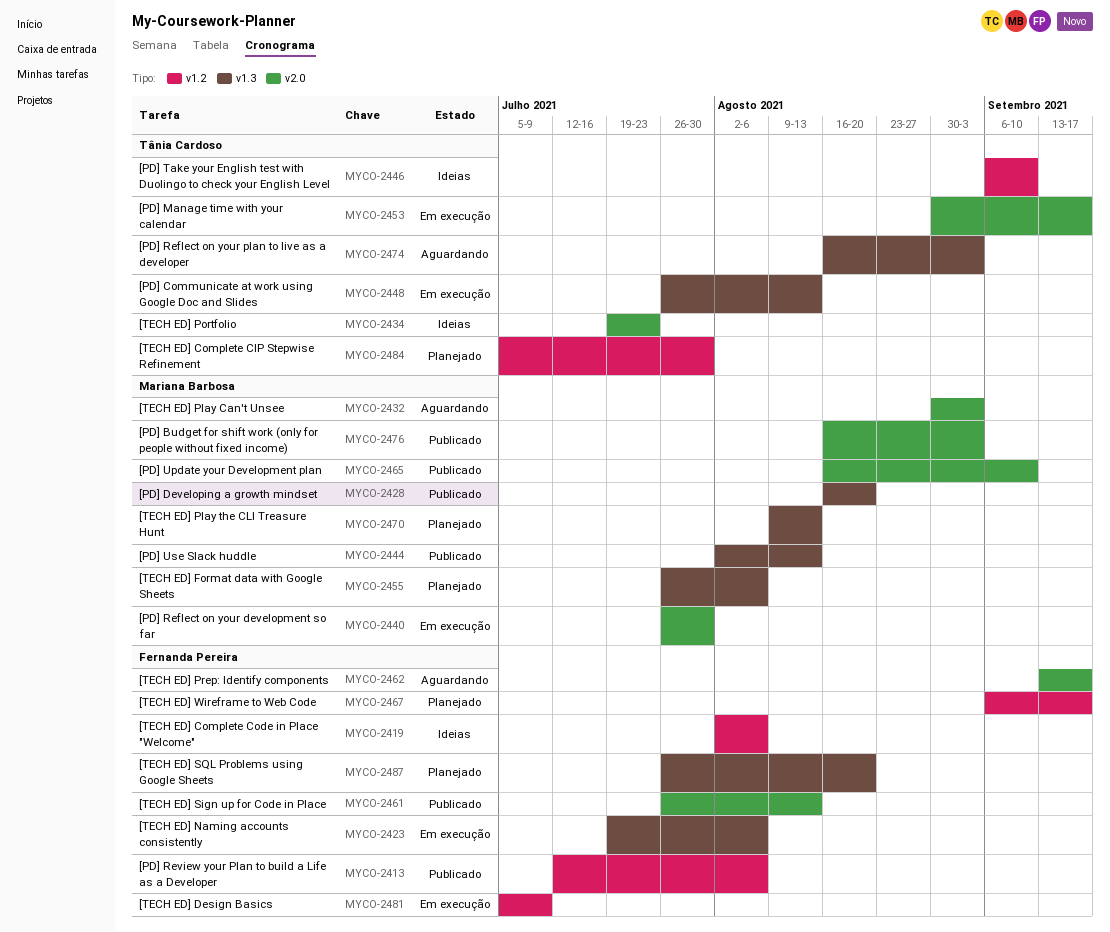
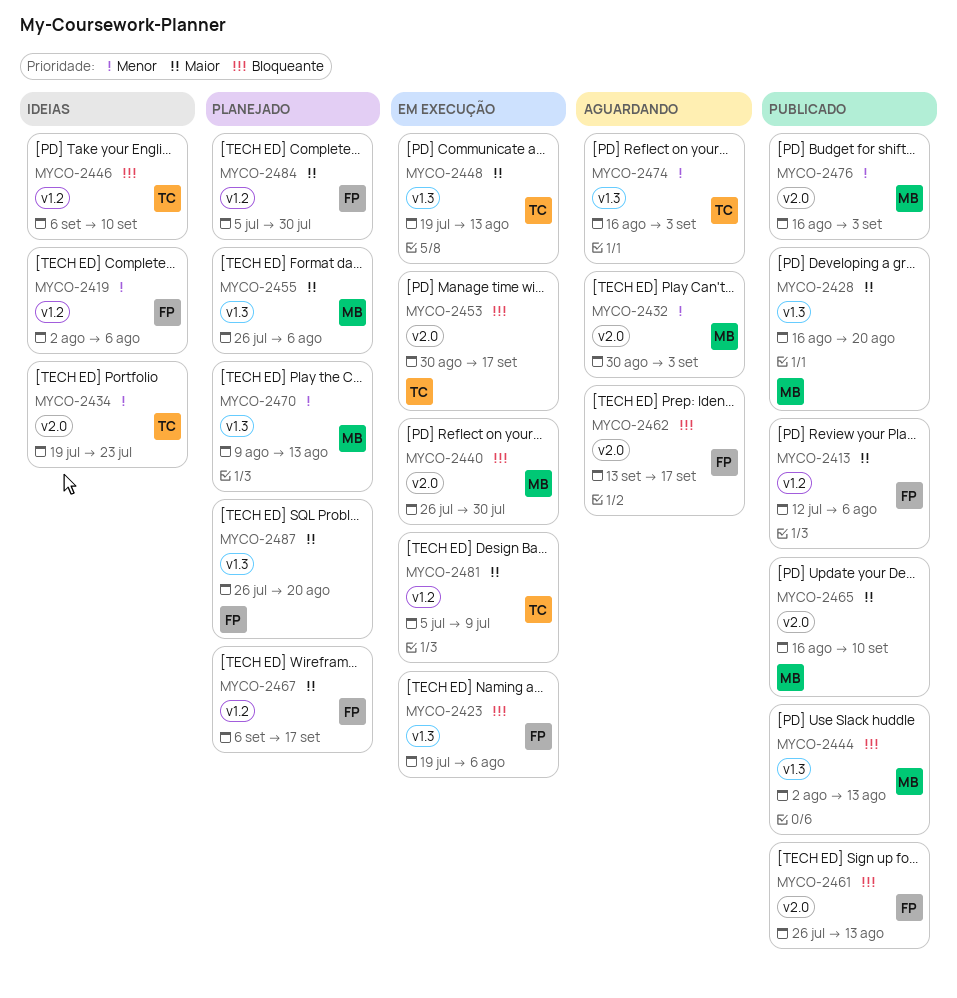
MYCO-2448, start: Jul 26 -> Jul 19
MYCO-2481, owner: Fernanda Pereira -> Tânia Cardoso
MYCO-2484, owner: Tânia Cardoso -> Fernanda Pereira

